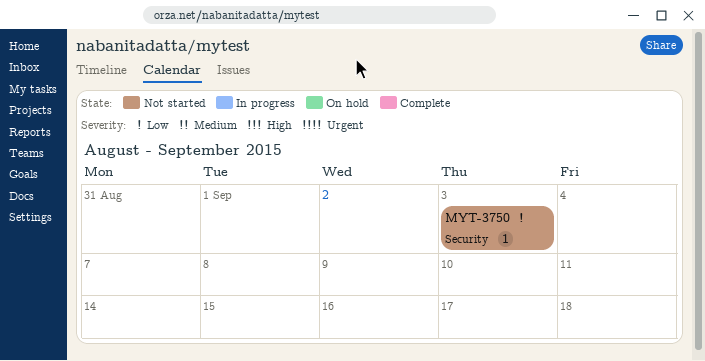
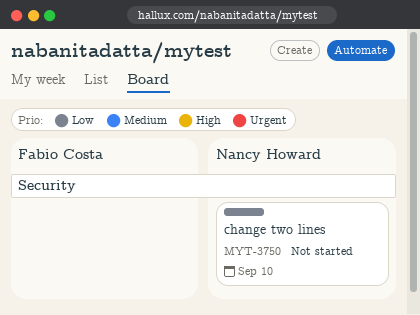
MYT-3750, due: Sep 3 -> Sep 10

